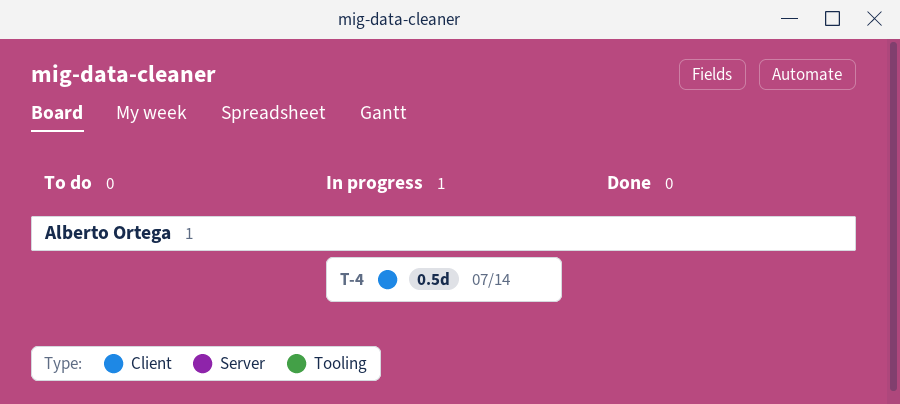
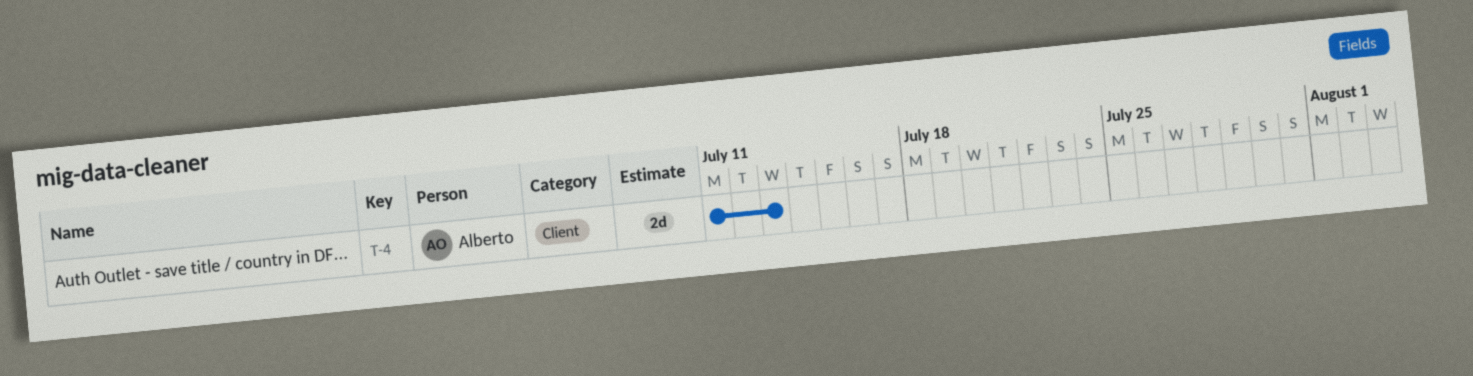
T-4, estimate: 0.5d -> 2d
T-4, due: Jul 14 -> Jul 13

